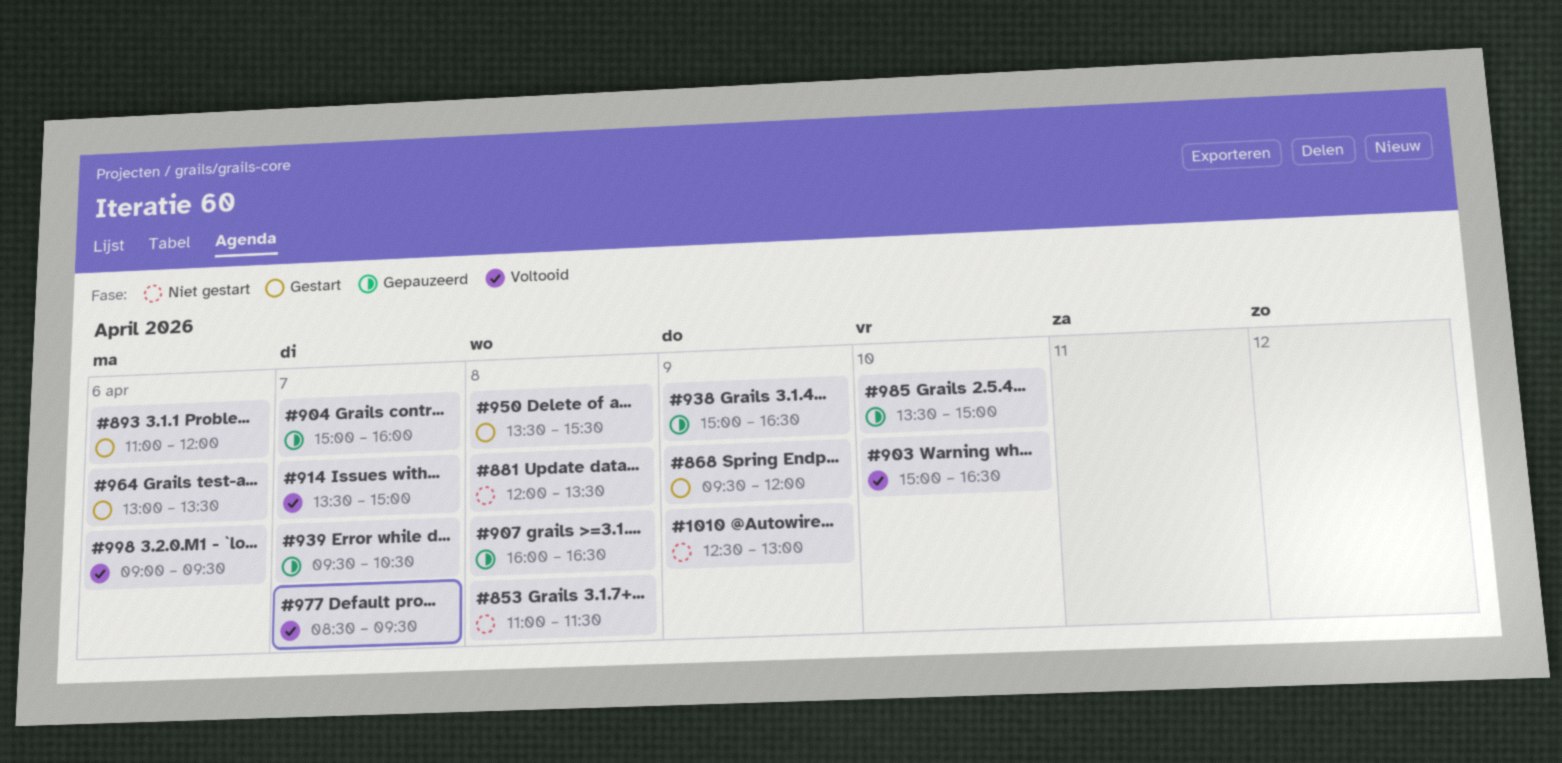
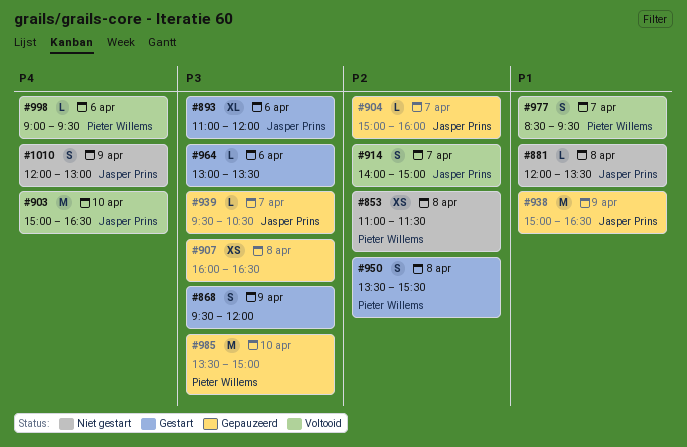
#914, begins: 13:30 -> 14:00
#1010, begins: 12:30 -> 12:00

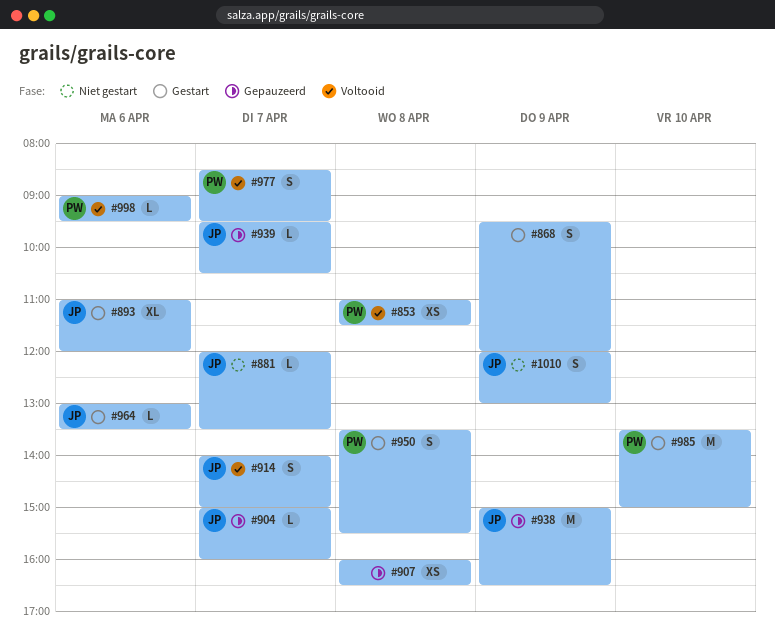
#853, status: Niet gestart -> Voltooid
#881, day: Apr 8 -> Apr 7
#903: present -> none
#964, owner: none -> Jasper Prins
#985, status: Gepauzeerd -> Gestart

